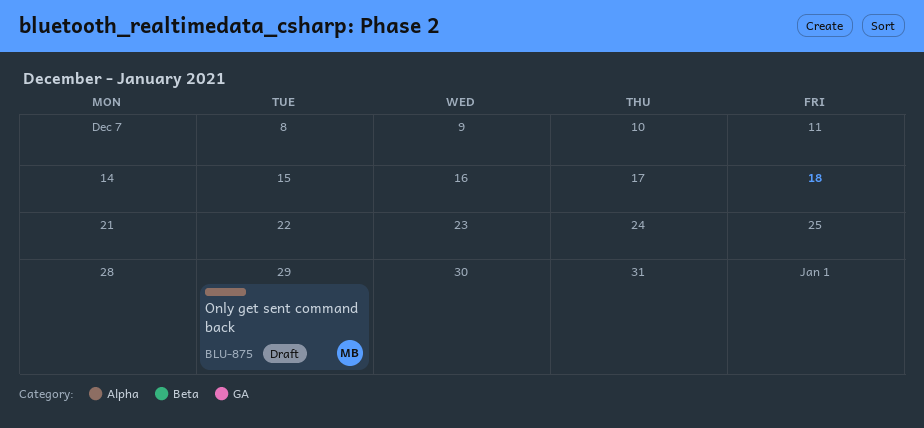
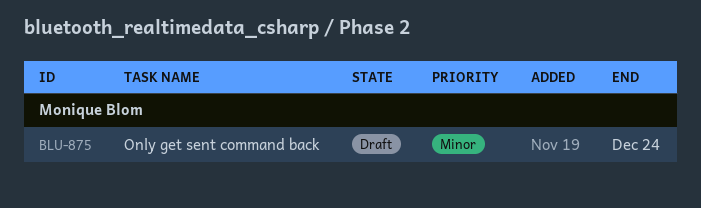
BLU-875, due: Dec 29 -> Dec 24

